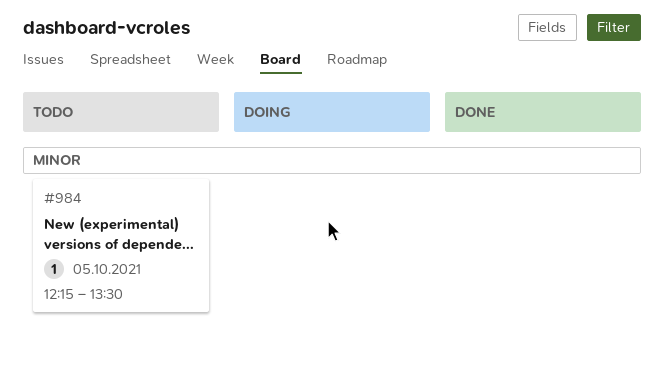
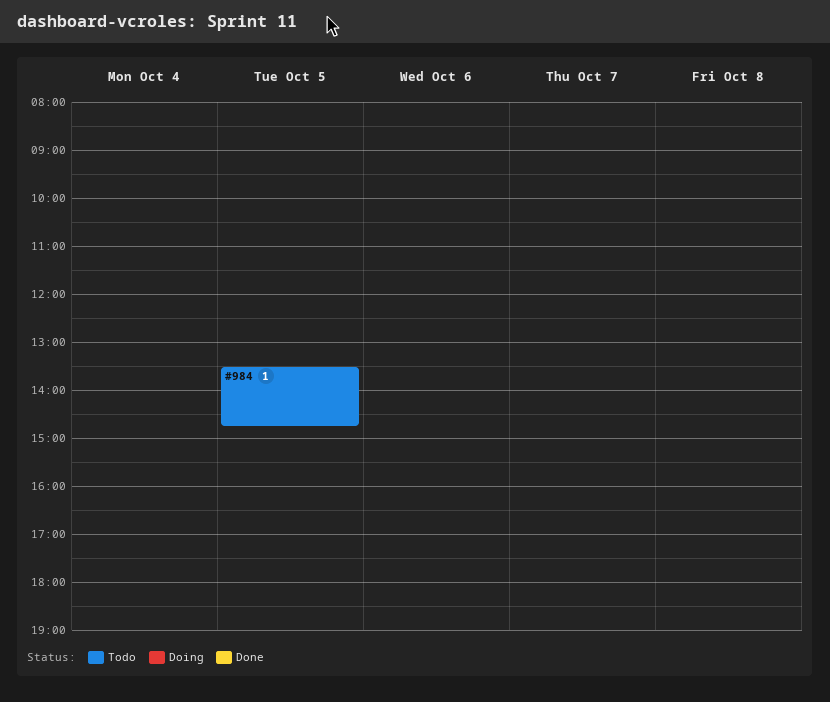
#984, begins: 12:15 -> 13:30
#984, ends: 13:30 -> 14:45

